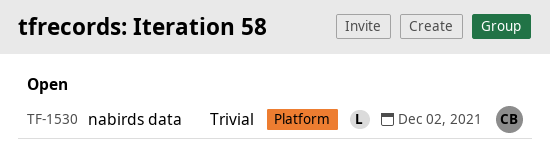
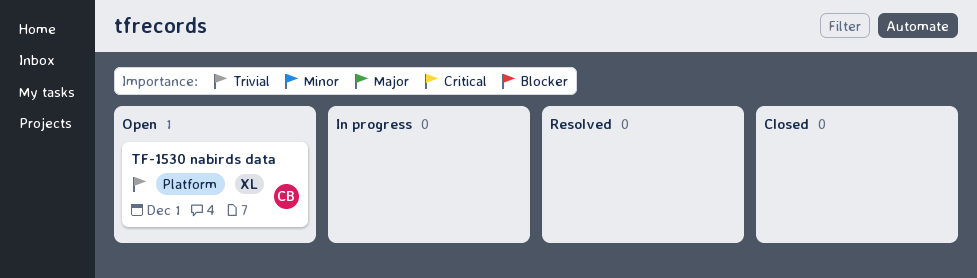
TF-1530, estimate: L -> XL
TF-1530, due: Dec 2 -> Dec 1

